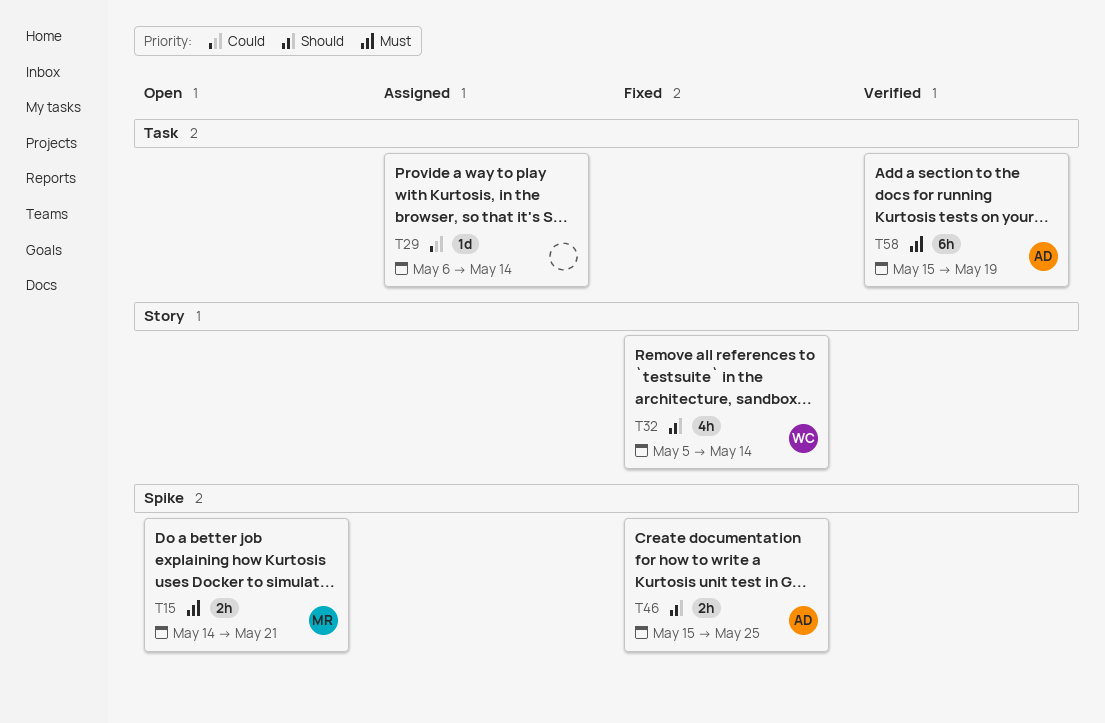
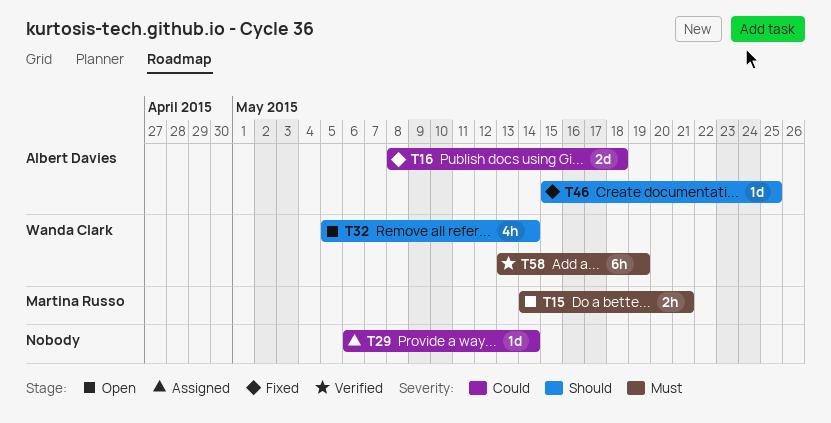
T16: none -> present
T32, status: Fixed -> Open
T46, estimate: 2h -> 1d
T58, owner: Albert Davies -> Wanda Clark
T58, start: May 15 -> May 13

